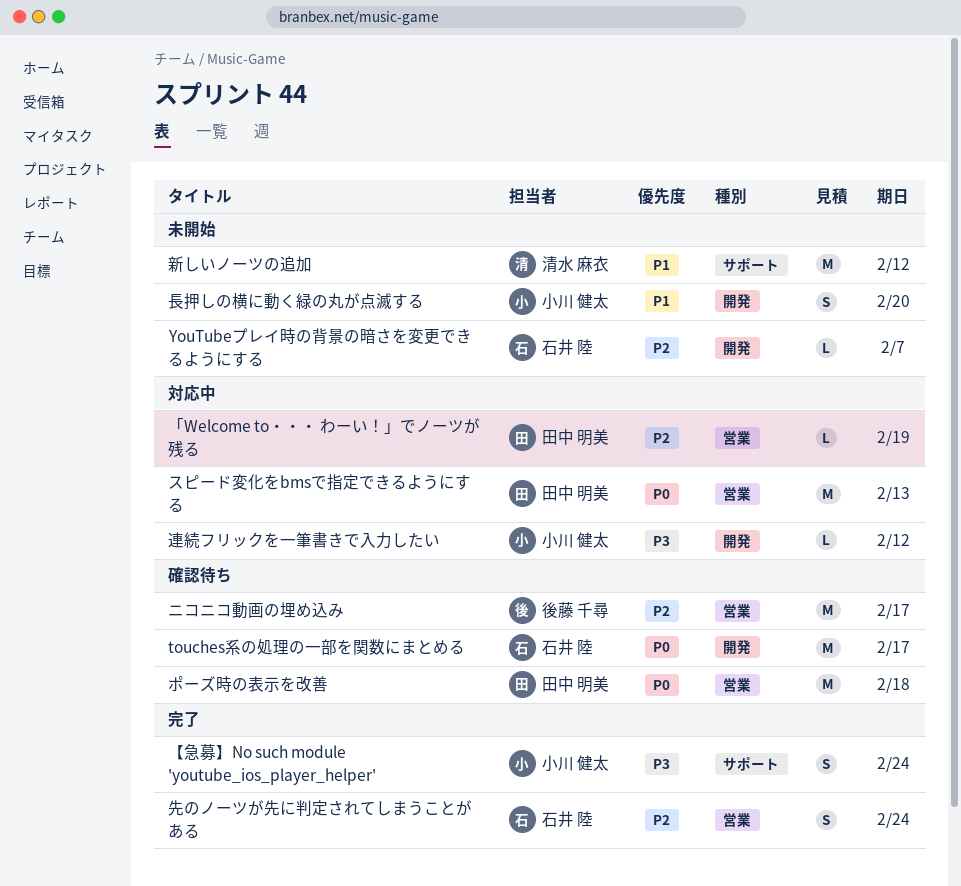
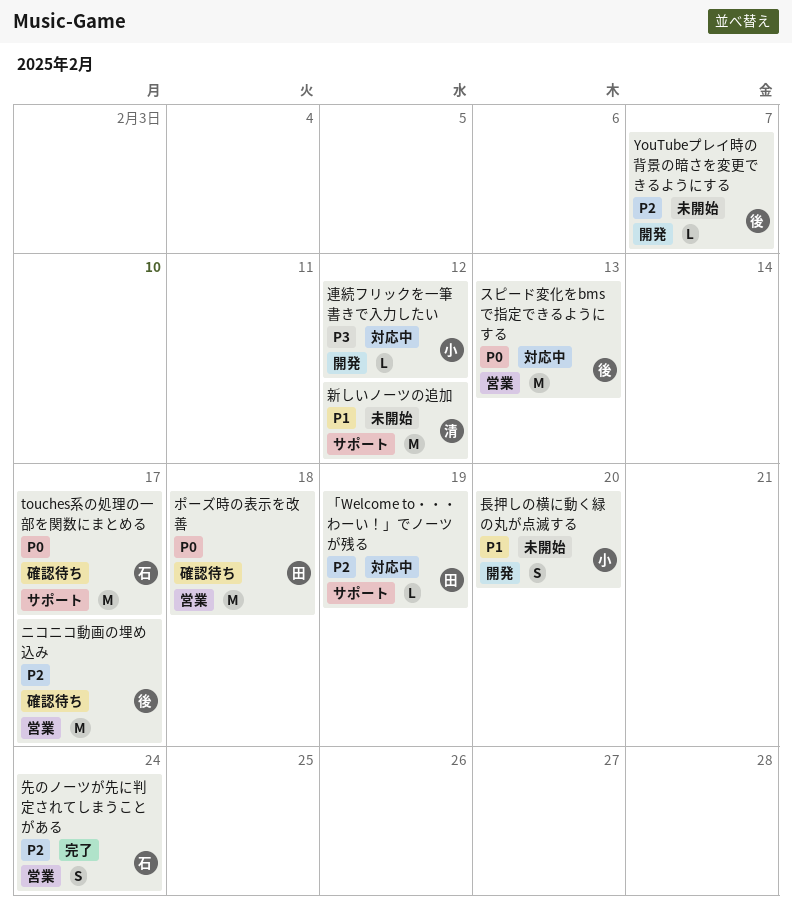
touches系の処理の一部を関数にまとめる, label: 開発 -> サポート
YouTubeプレイ時の背景の暗さを変更できるようにする, owner: 石井 陸 -> 後藤 千尋
「Welcome to・・・ わーい！」でノーツが残る, label: 営業 -> サポート
【急募】No such module 'youtube_ios_player_helper': present -> none
スピード変化をbmsで指定できるようにする, owner: 田中 明美 -> 後藤 千尋

